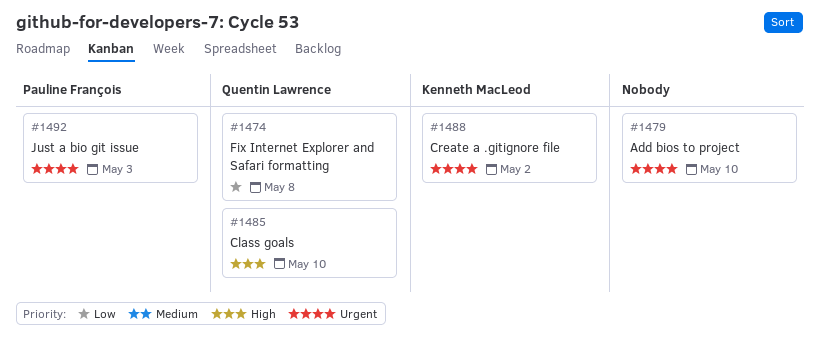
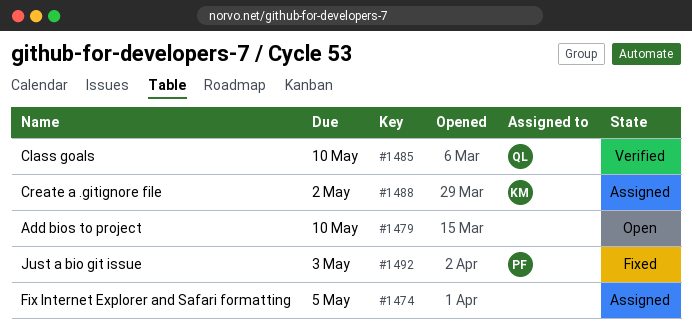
#1474, owner: Quentin Lawrence -> none
#1474, due: May 8 -> May 5

